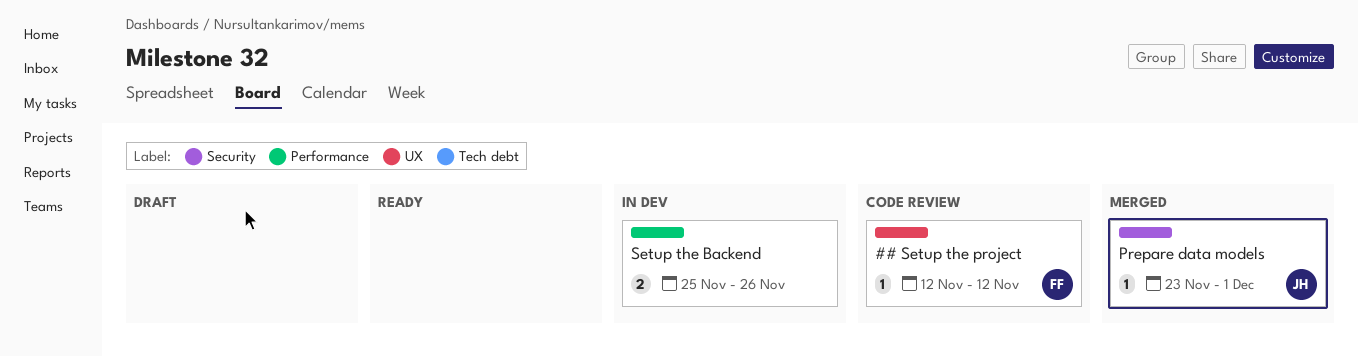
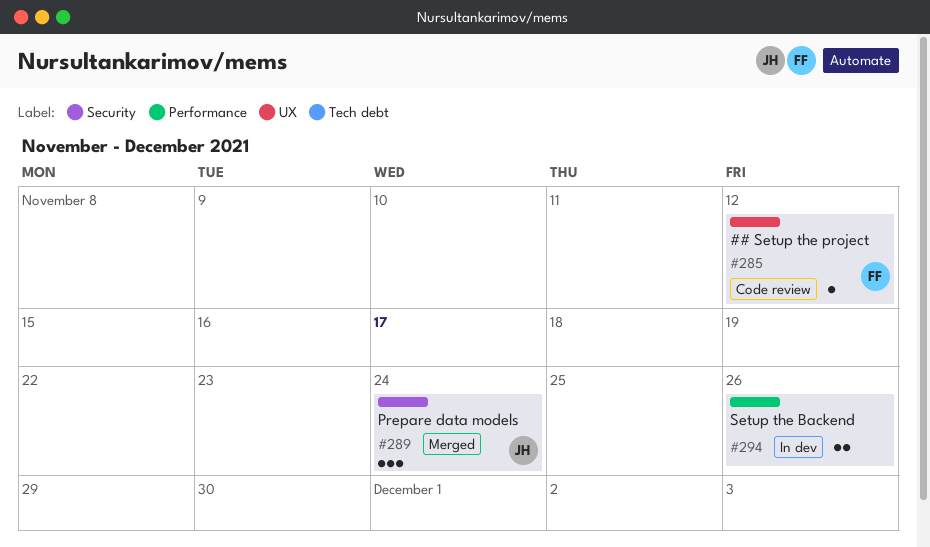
Prepare data models, estimate: 1 -> 3
Prepare data models, due: Dec 1 -> Nov 24

